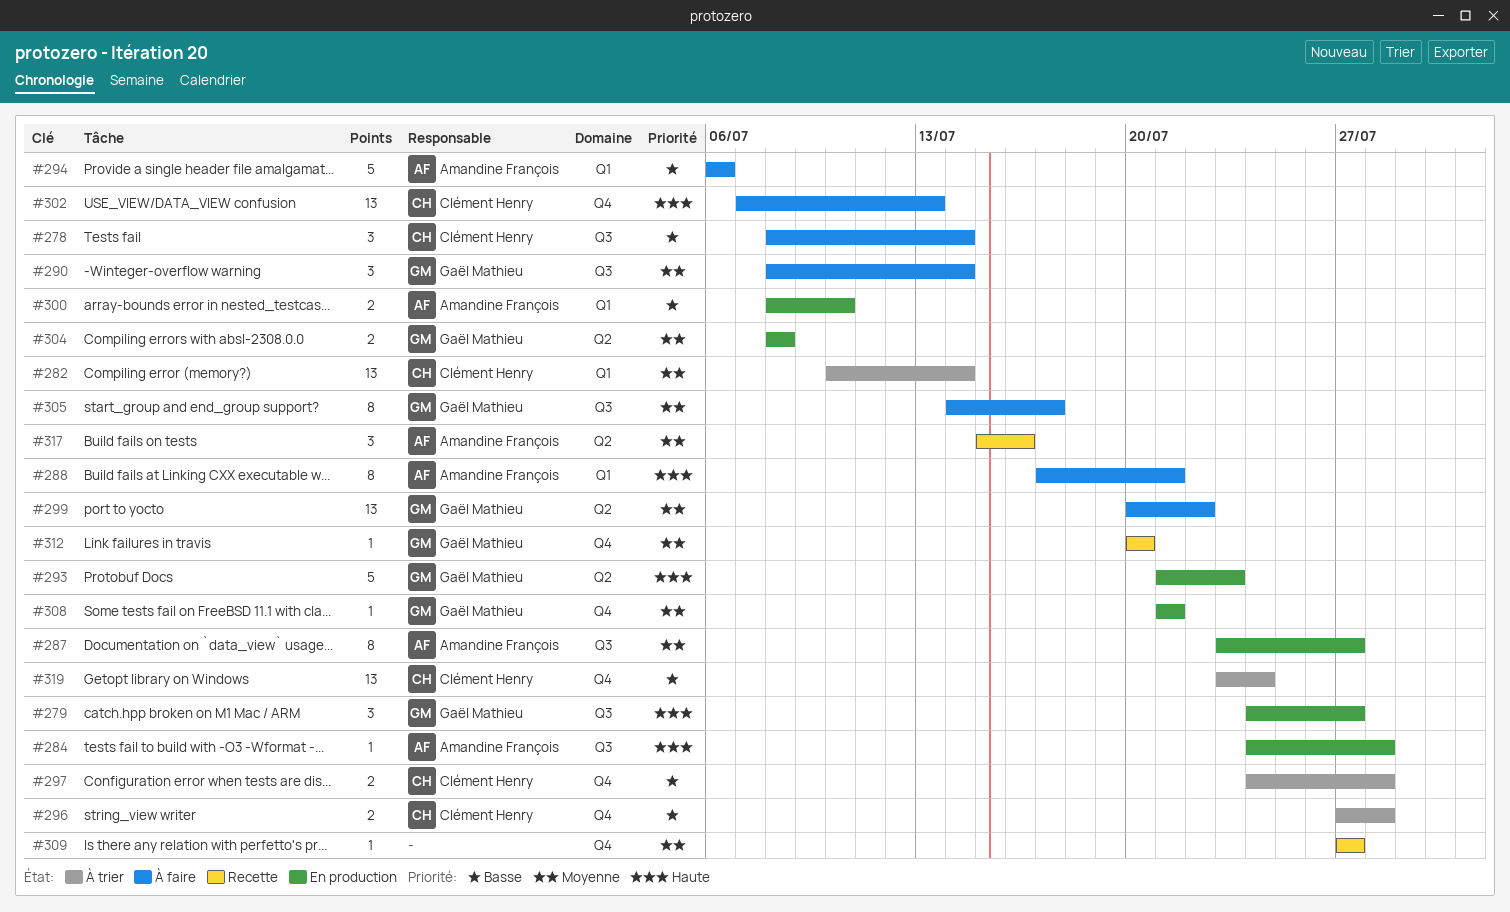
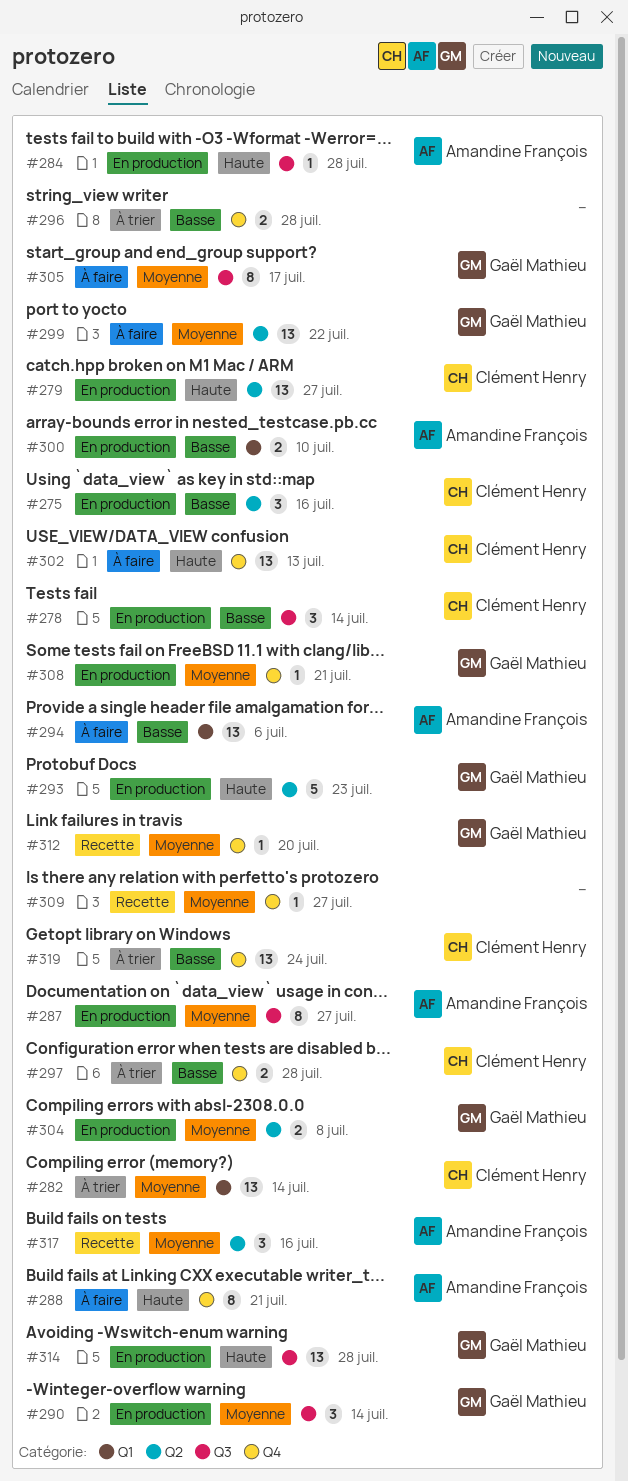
#275: none -> present
#278, status: À faire -> En production
#279, owner: Gaël Mathieu -> Clément Henry
#279, label: Q3 -> Q2
#279, estimate: 3 -> 13
#288, label: Q1 -> Q4
#290, status: À faire -> En production
#294, estimate: 5 -> 13
#296, owner: Clément Henry -> none
#314: none -> present

